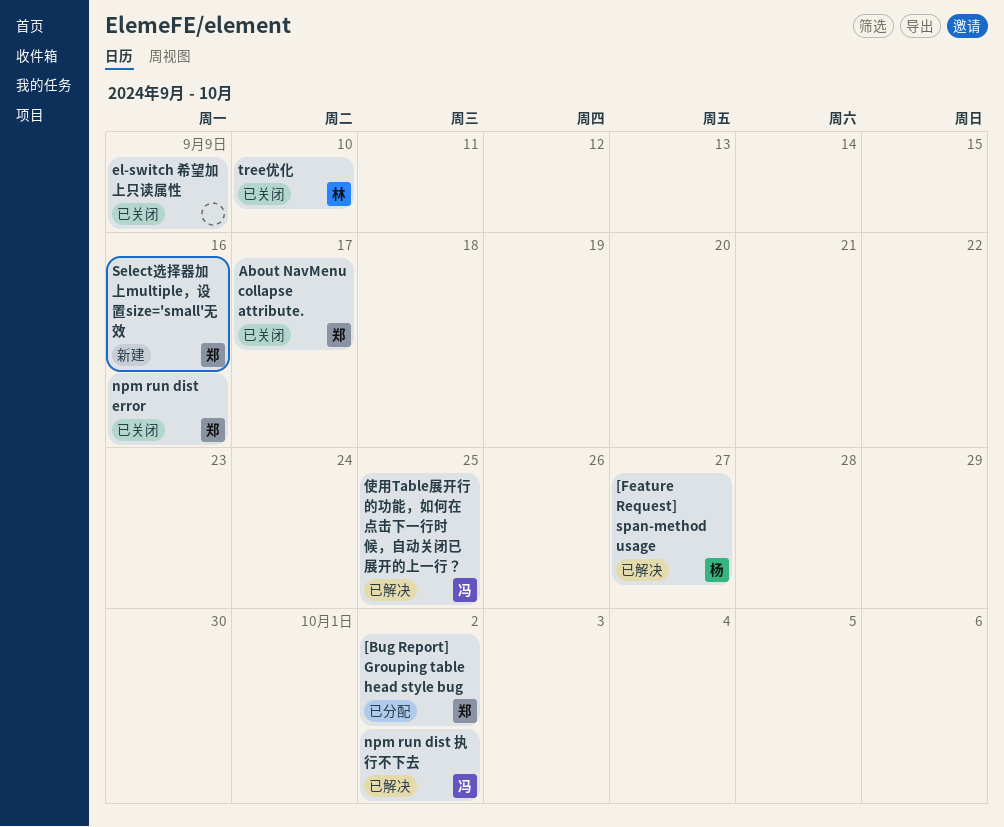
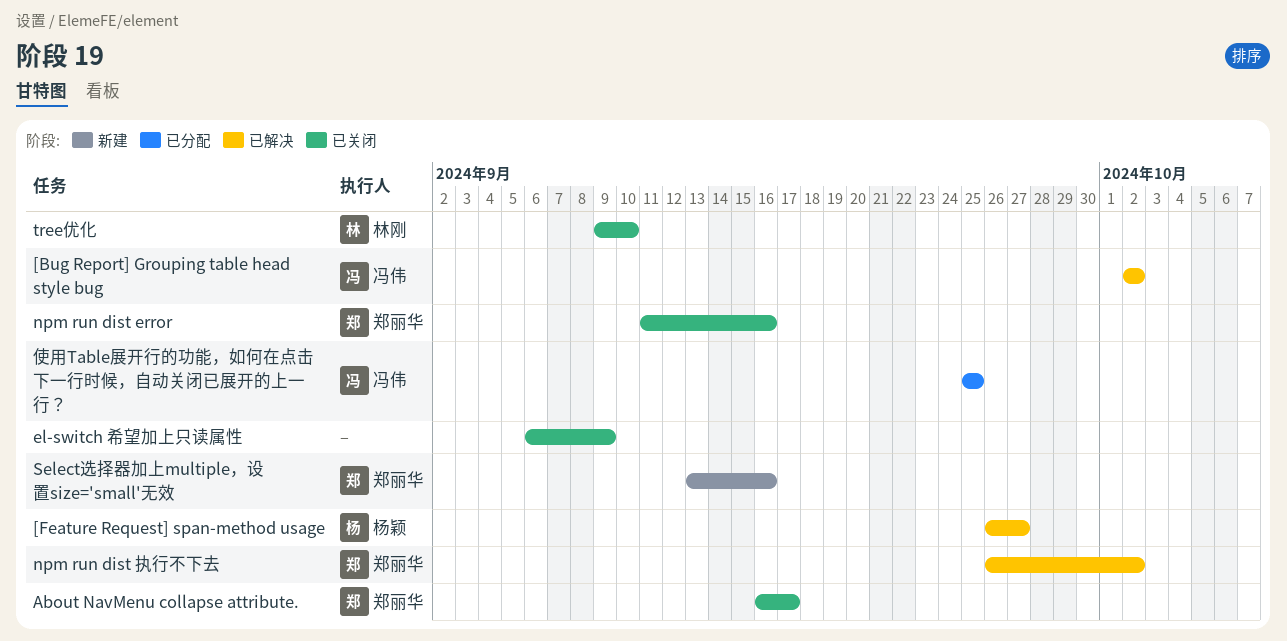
[Bug Report] Grouping table head style bug, status: 已分配 -> 已解决
[Bug Report] Grouping table head style bug, owner: 郑丽华 -> 冯伟
npm run dist 执行不下去, owner: 冯伟 -> 郑丽华
使用Table展开行的功能，如何在点击下一行时候，自动关闭已展开的上一行？, status: 已解决 -> 已分配

